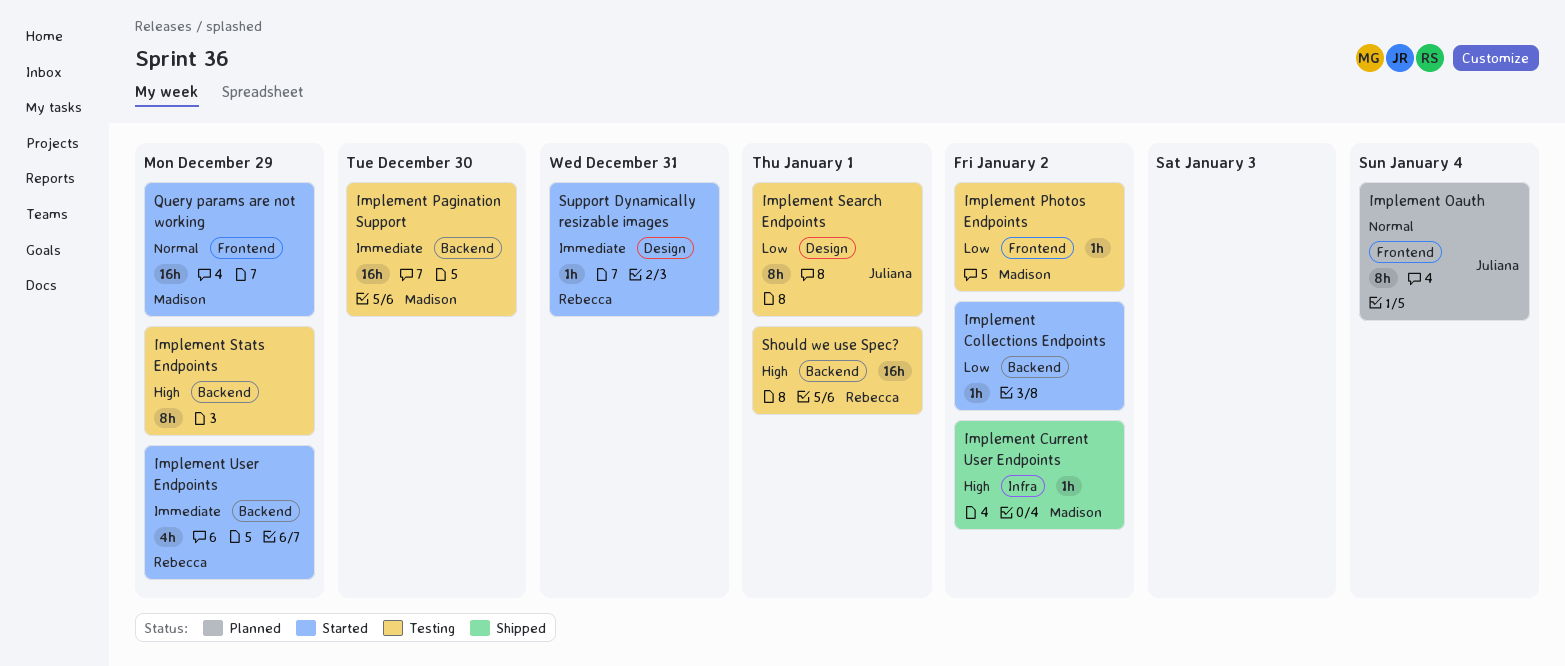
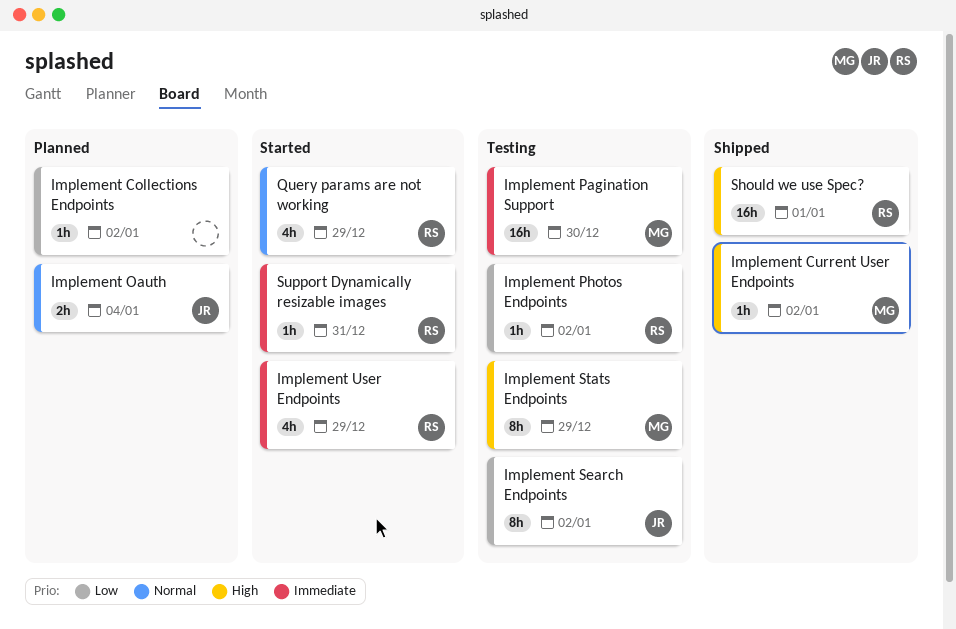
Implement Collections Endpoints, status: Started -> Planned
Implement Oauth, estimate: 8h -> 2h
Implement Photos Endpoints, owner: Madison -> Rebecca
Implement Search Endpoints, due: Jan 1 -> Jan 2
Implement Stats Endpoints, owner: none -> Madison
Query params are not working, owner: Madison -> Rebecca
Query params are not working, estimate: 16h -> 4h
Should we use Spec?, status: Testing -> Shipped

